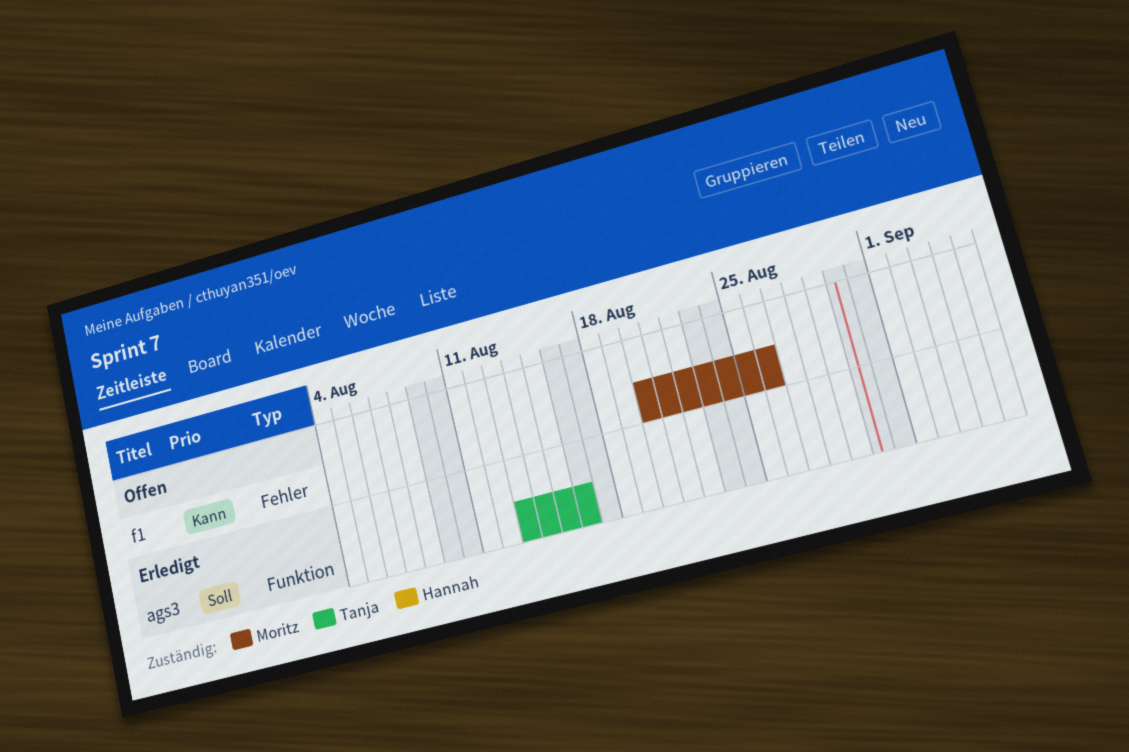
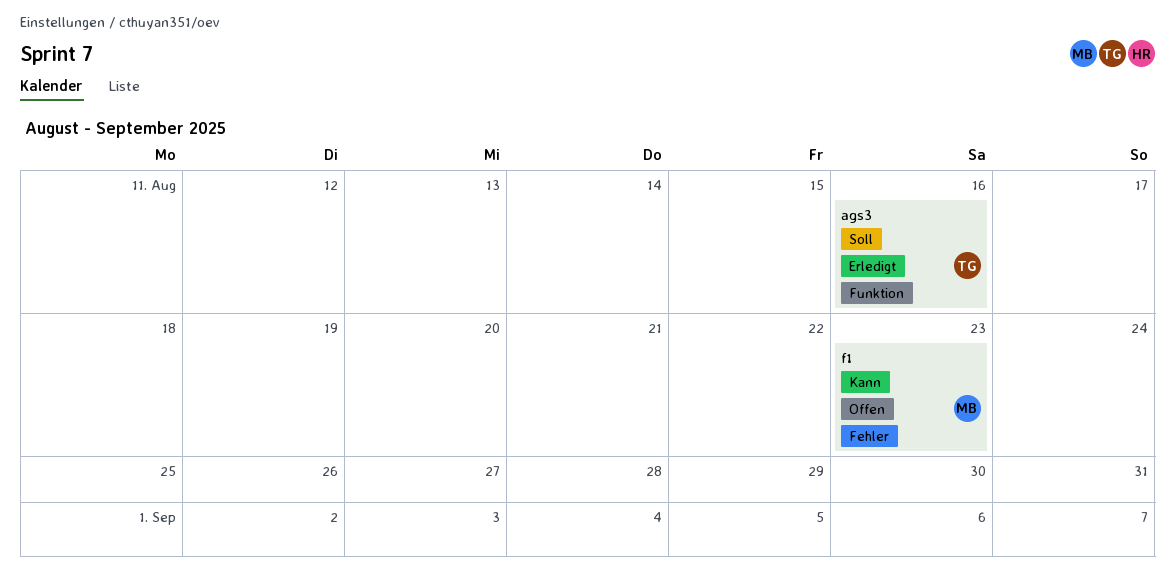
f1, due: Aug 26 -> Aug 23

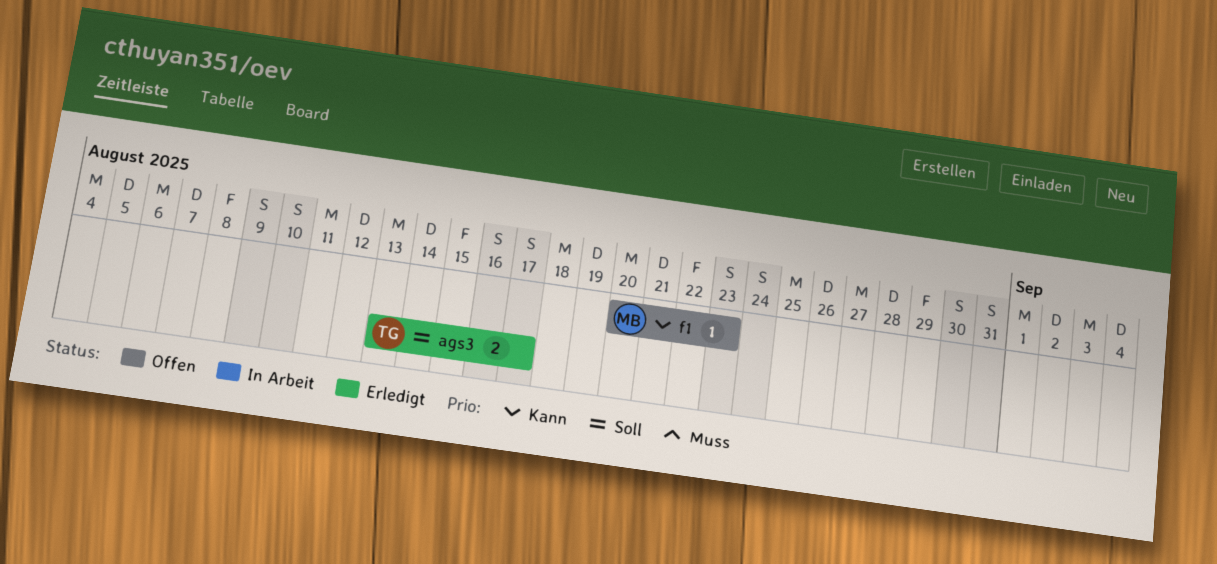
ags3, due: Aug 16 -> Aug 17

